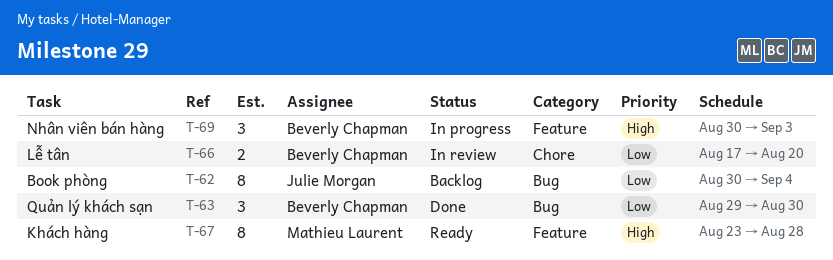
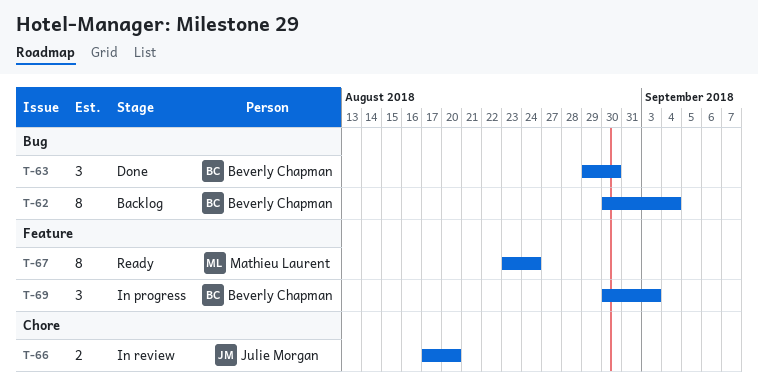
T-62, owner: Julie Morgan -> Beverly Chapman
T-66, owner: Beverly Chapman -> Julie Morgan
T-67, due: Aug 28 -> Aug 24

